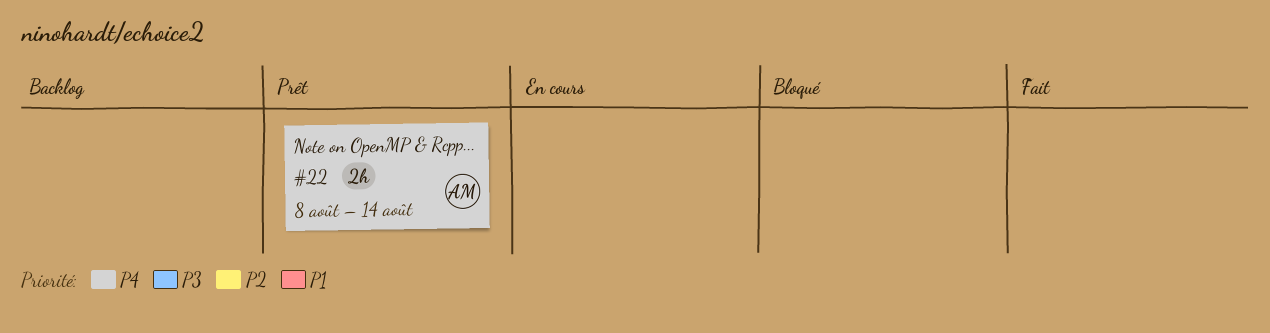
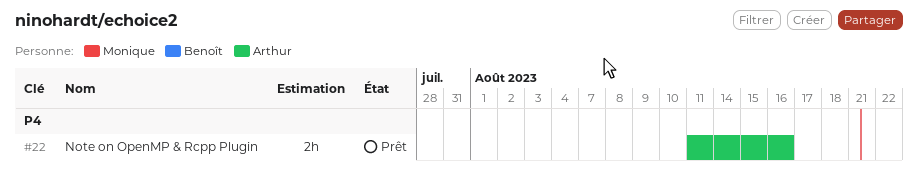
#22, start: Aug 8 -> Aug 11
#22, due: Aug 14 -> Aug 16

